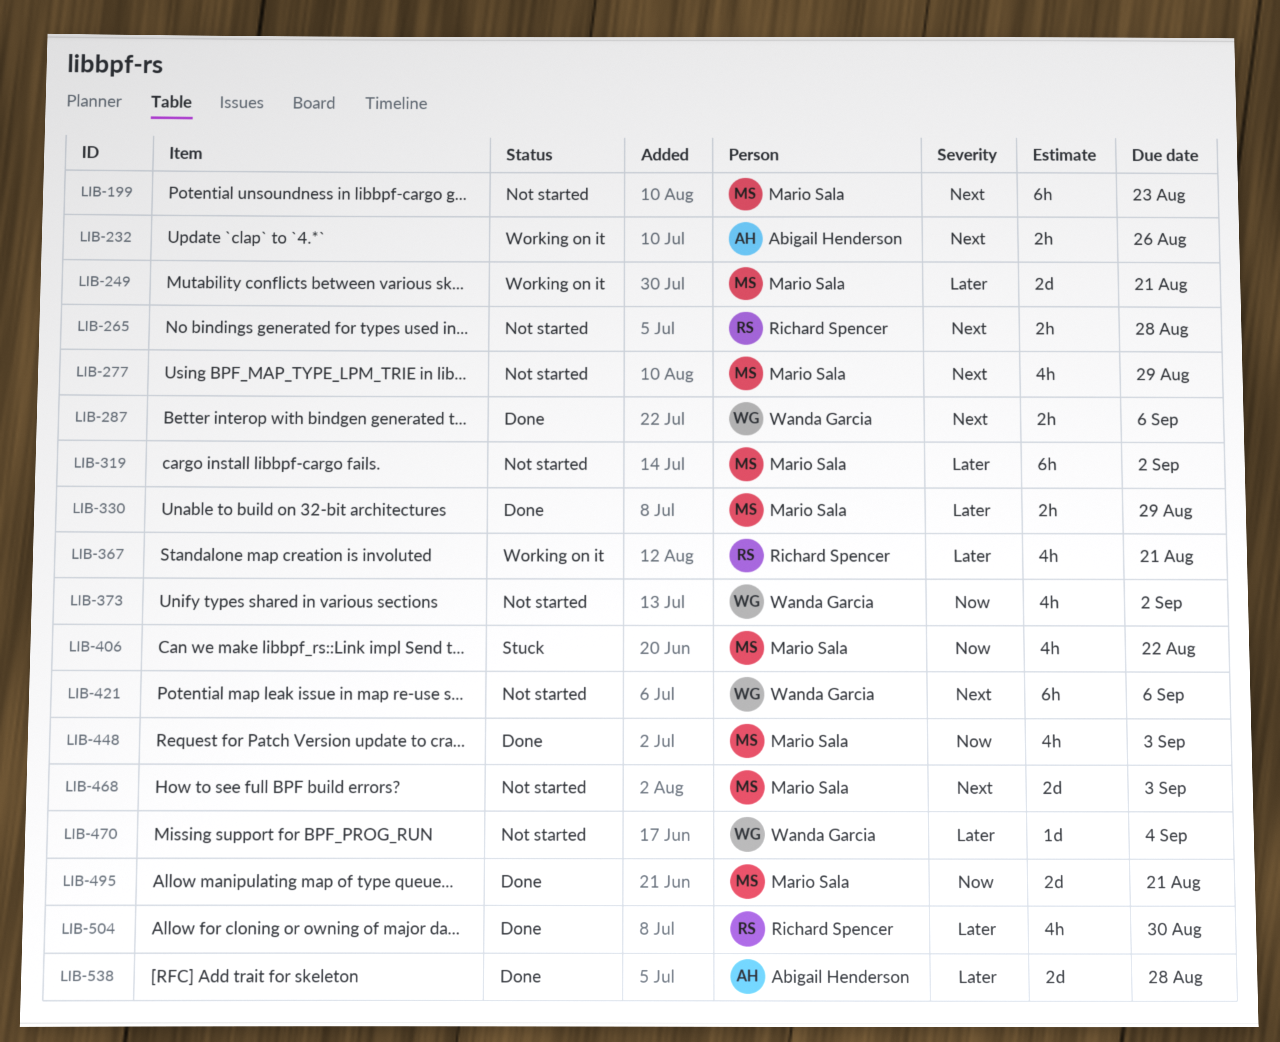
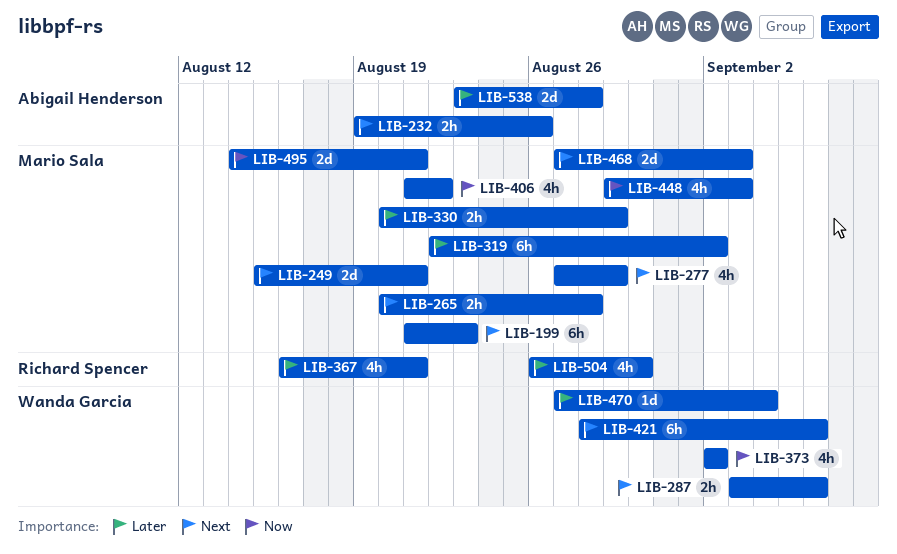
LIB-249, priority: Later -> Next
LIB-265, owner: Richard Spencer -> Mario Sala

